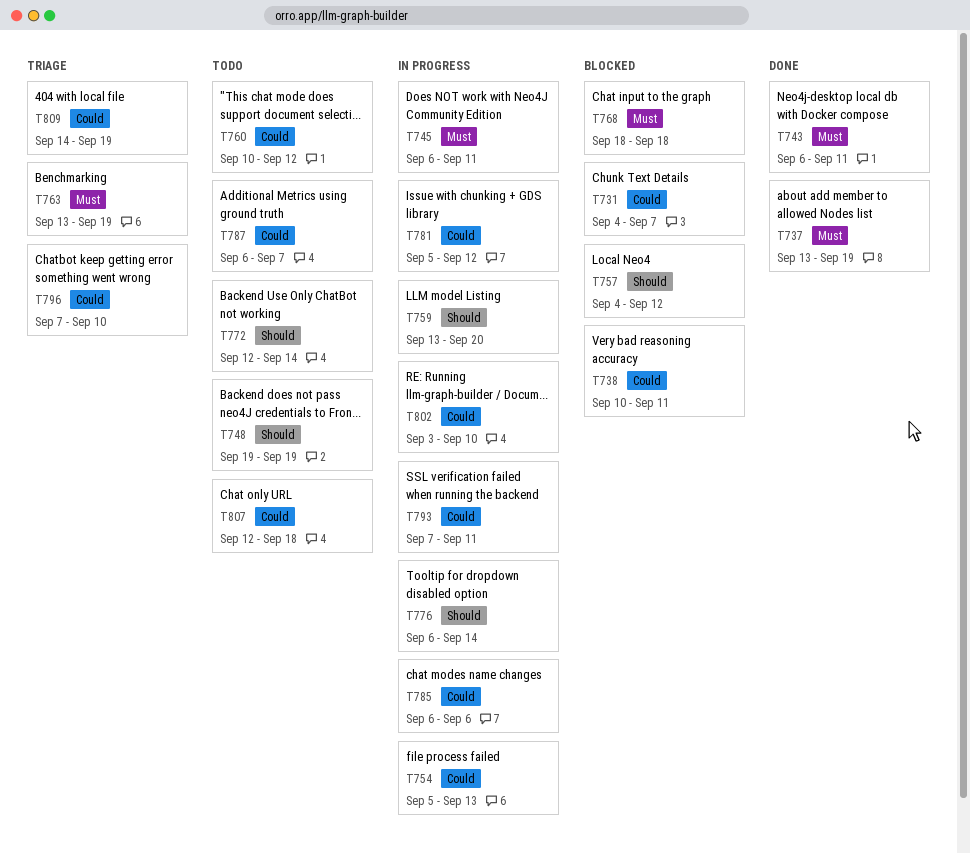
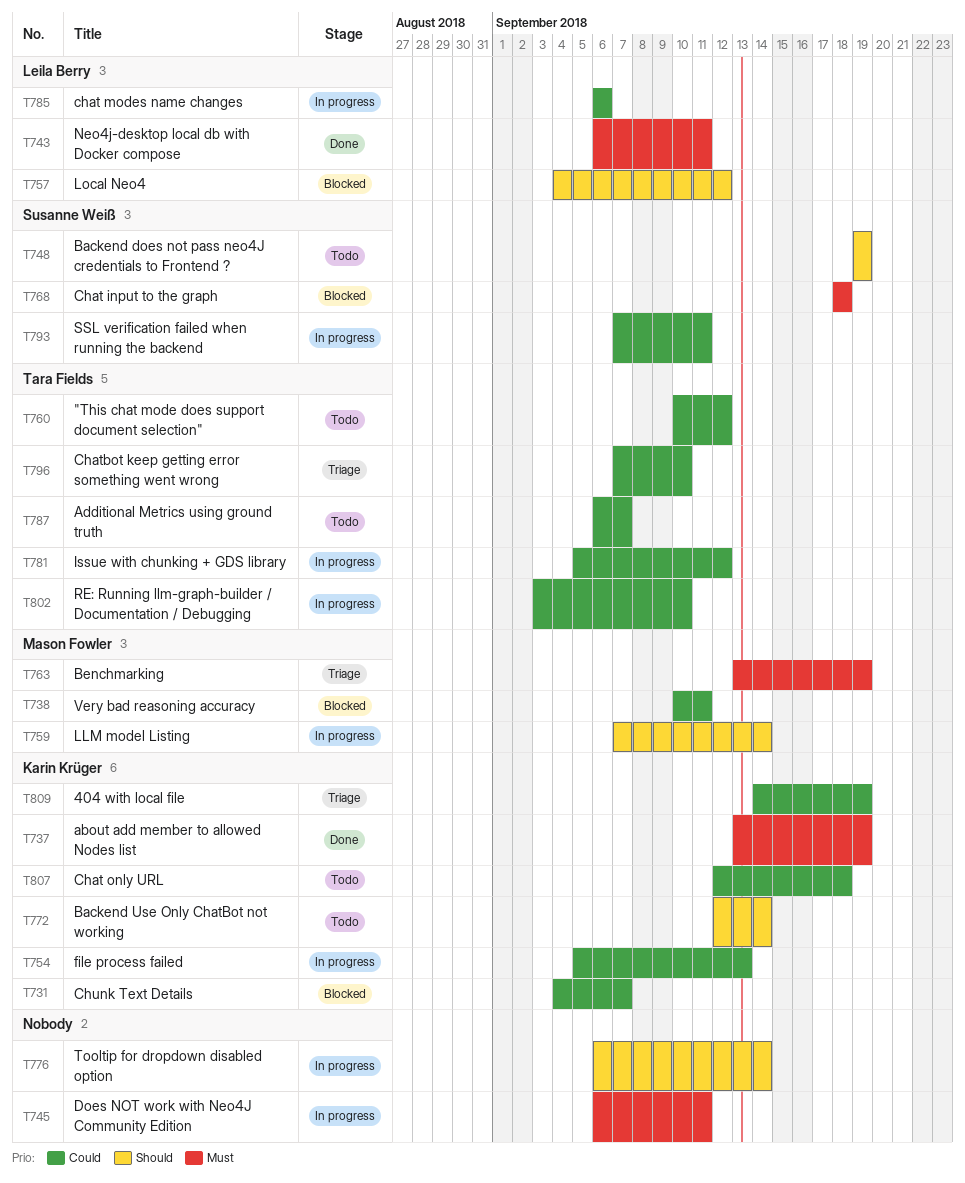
T759, start: Sep 13 -> Sep 7
T759, due: Sep 20 -> Sep 14

